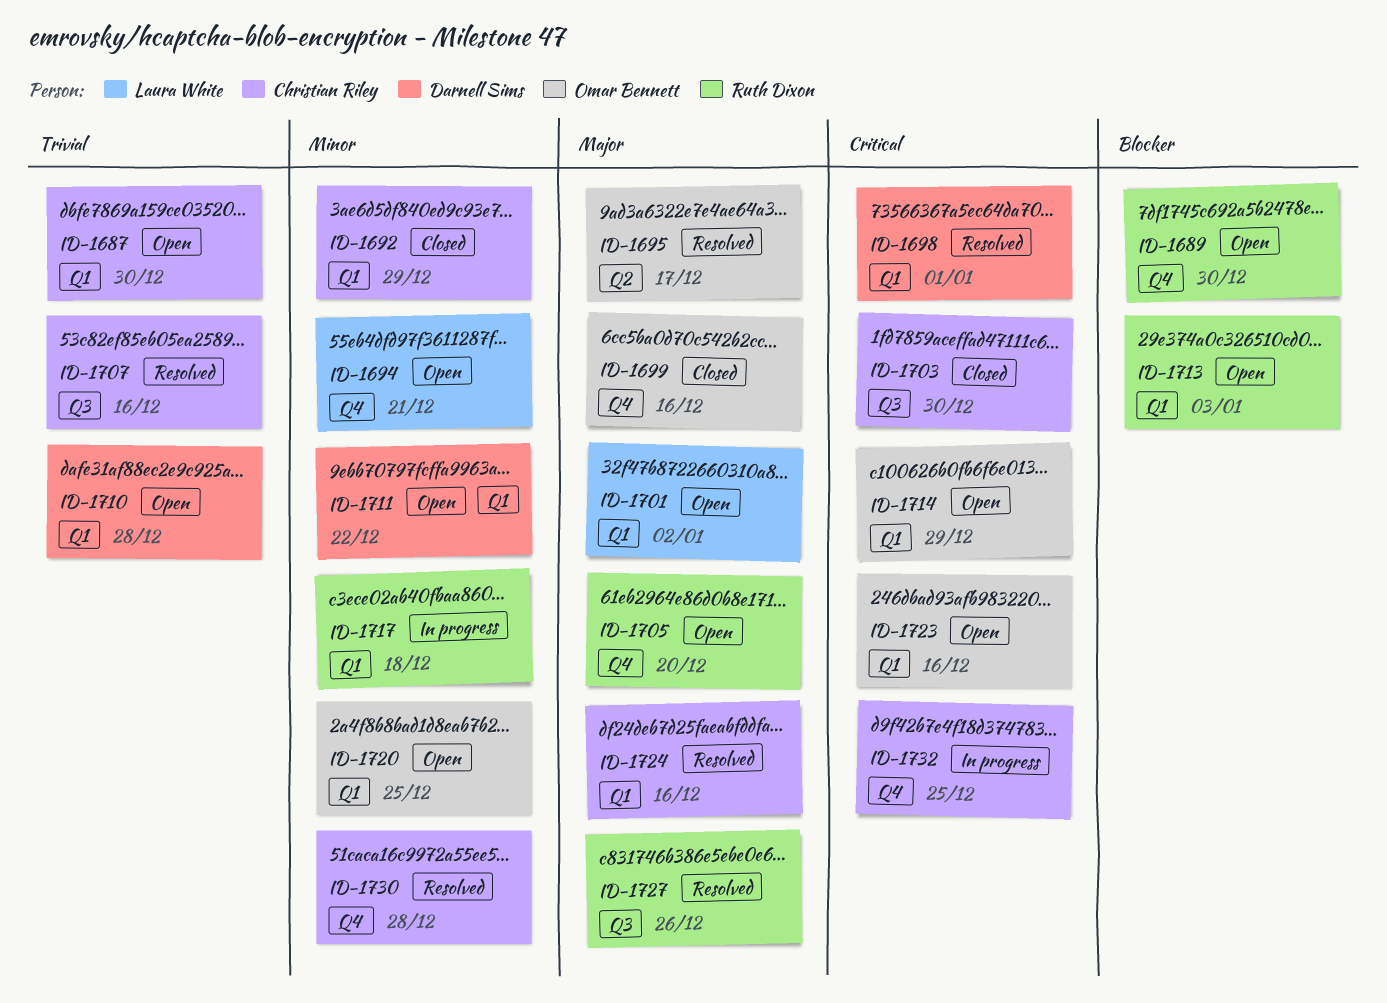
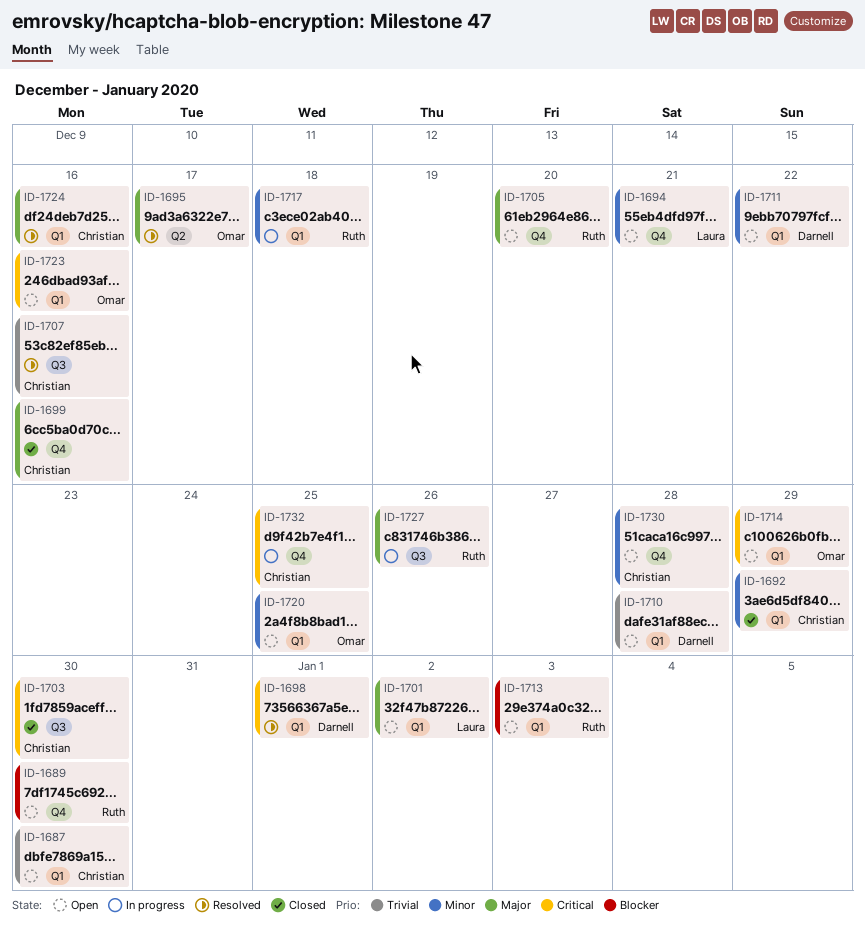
ID-1699, owner: Omar Bennett -> Christian Riley
ID-1727, status: Resolved -> In progress
ID-1730, status: Resolved -> Open

